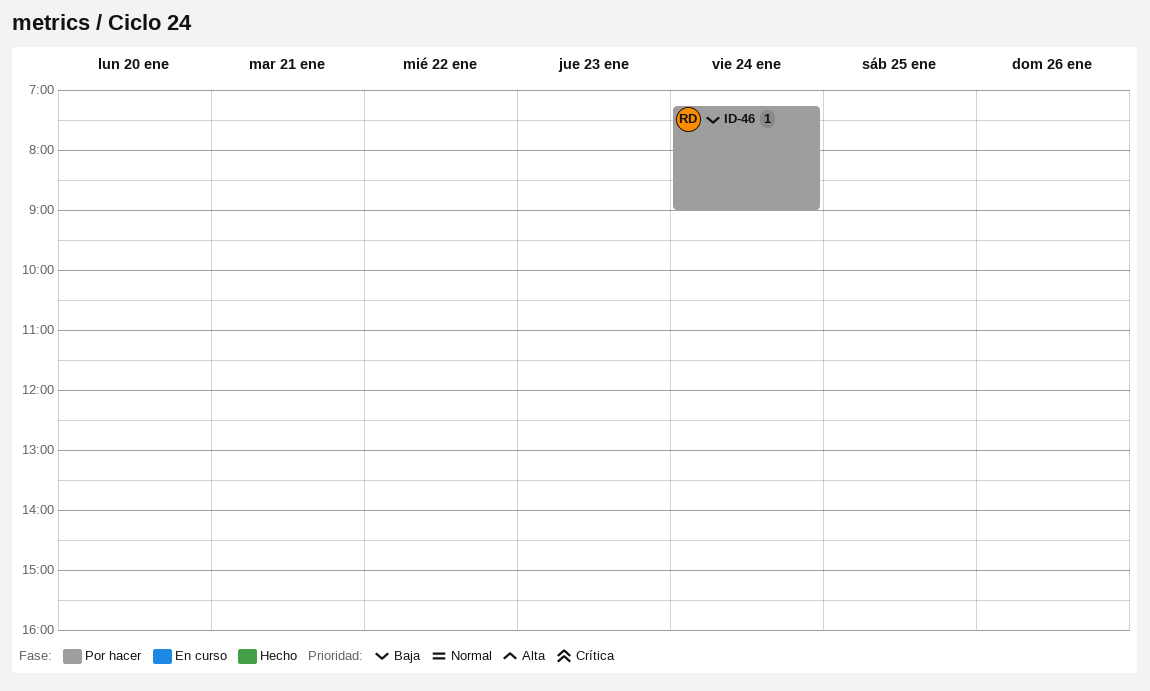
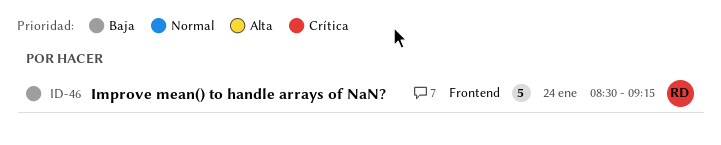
ID-46, estimate: 1 -> 5
ID-46, begins: 07:15 -> 08:30
ID-46, ends: 09:00 -> 09:15

